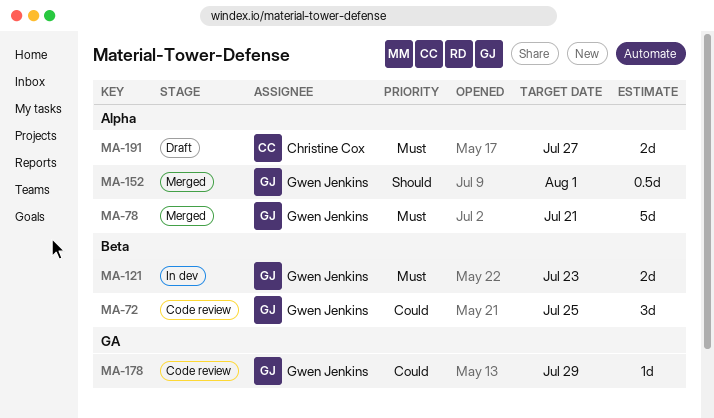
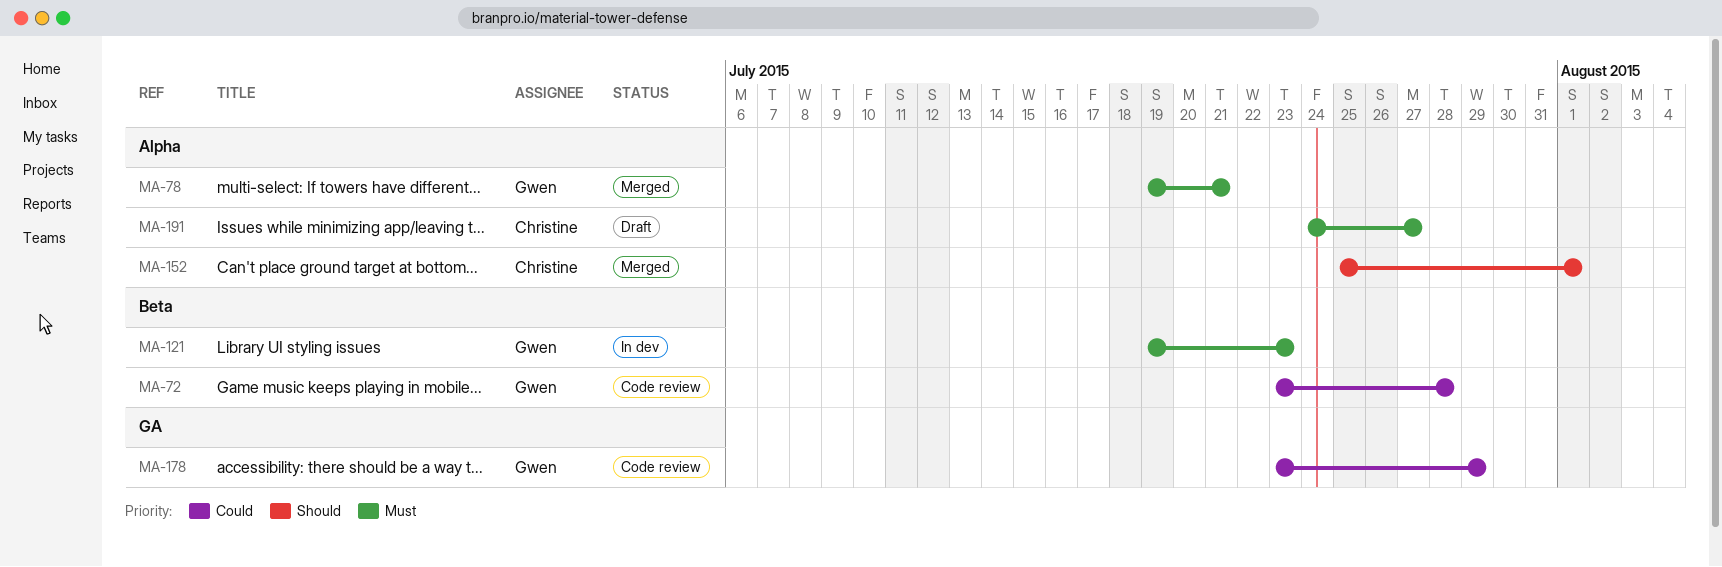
MA-72, due: Jul 25 -> Jul 28
MA-152, owner: Gwen Jenkins -> Christine Cox

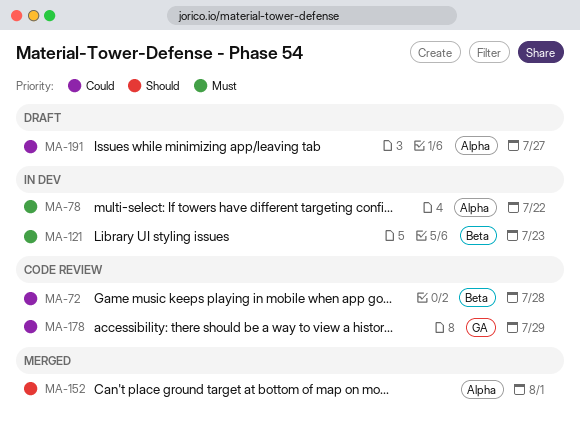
MA-78, status: Merged -> In dev
MA-78, due: Jul 21 -> Jul 22
MA-191, priority: Must -> Could

